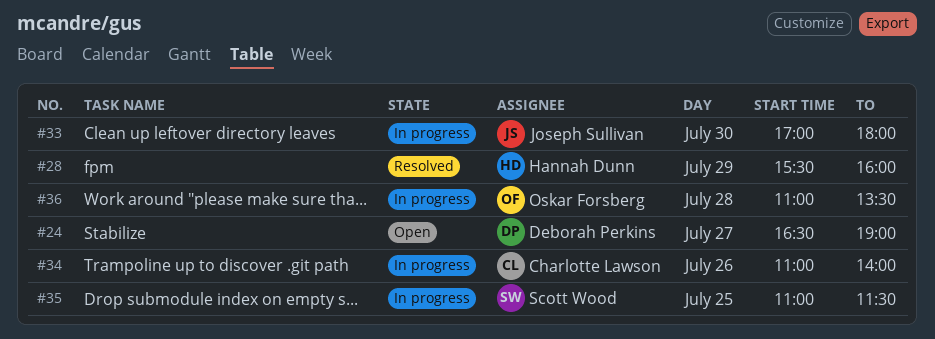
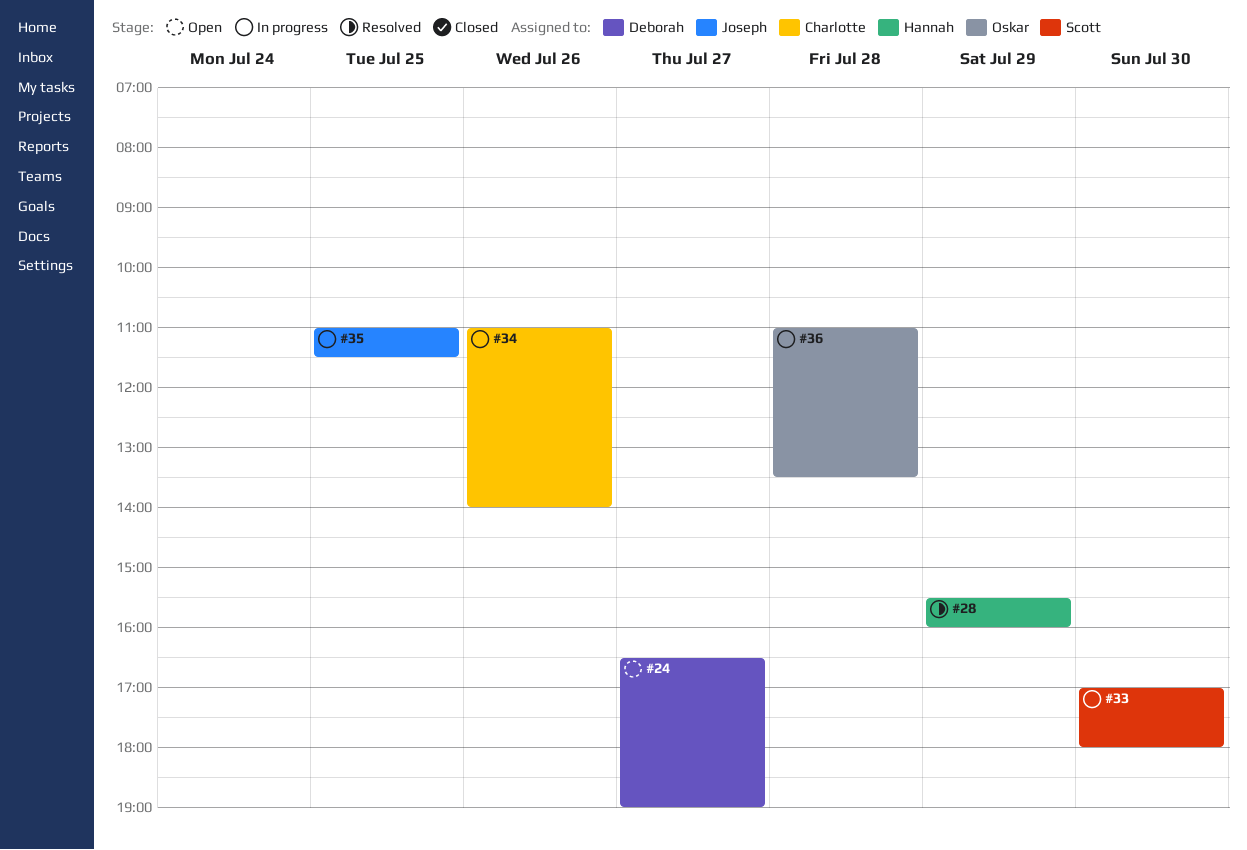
#33, owner: Joseph Sullivan -> Scott Wood
#35, owner: Scott Wood -> Joseph Sullivan

